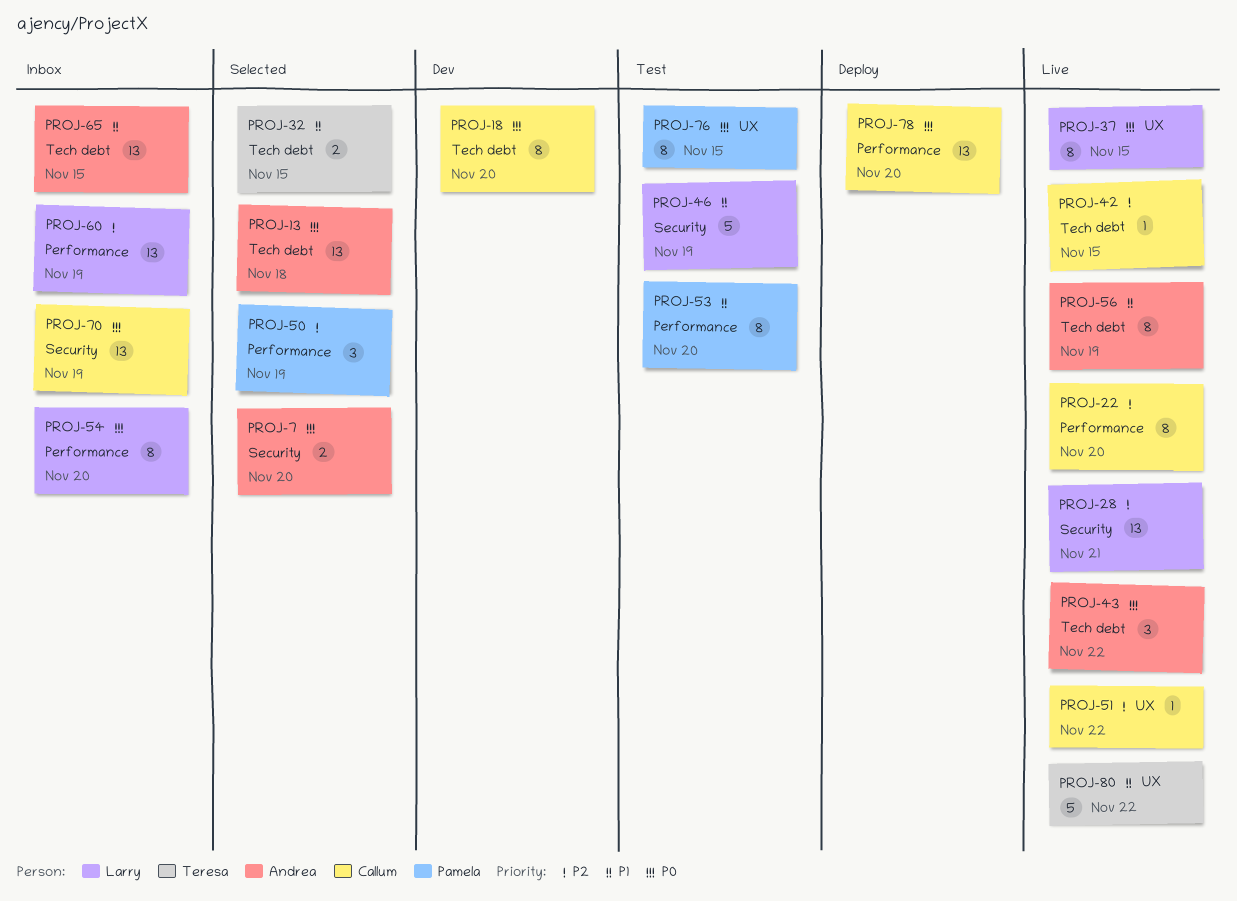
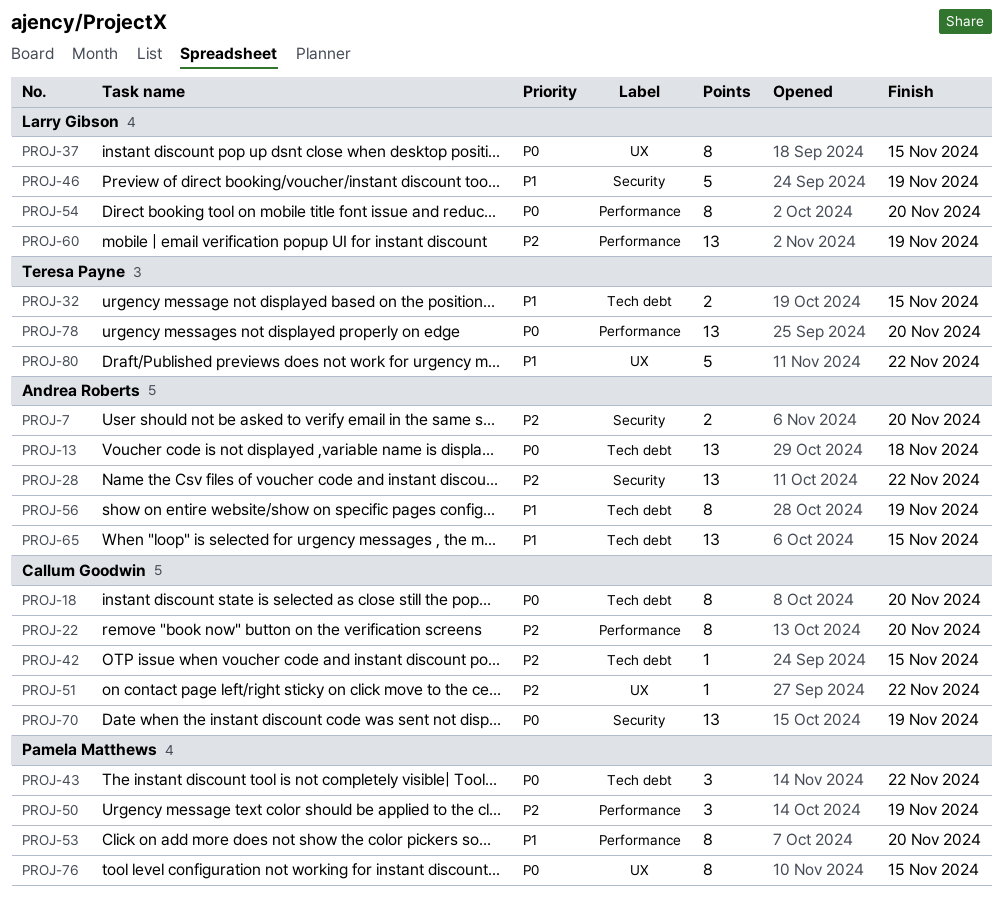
PROJ-7, priority: P0 -> P2
PROJ-28, owner: Larry Gibson -> Andrea Roberts
PROJ-28, due: Nov 21 -> Nov 22
PROJ-43, owner: Andrea Roberts -> Pamela Matthews
PROJ-78, owner: Callum Goodwin -> Teresa Payne

